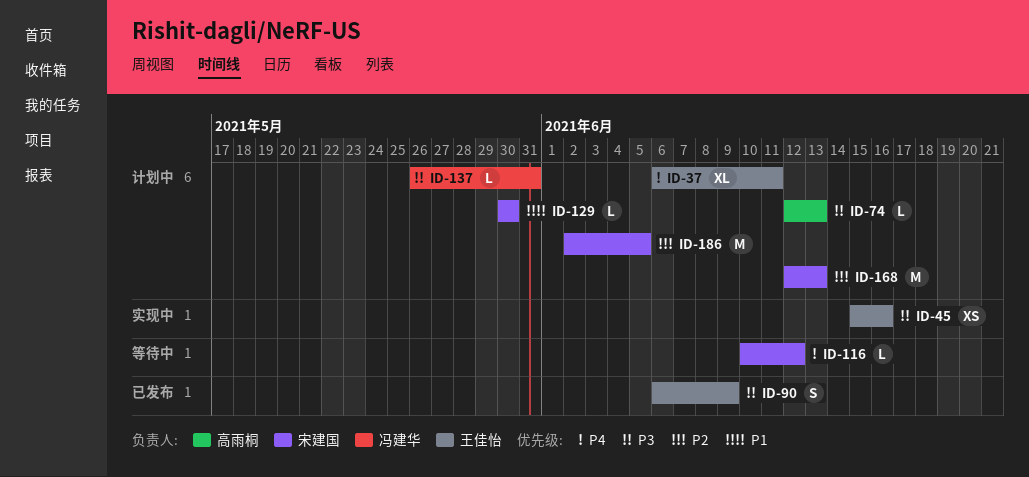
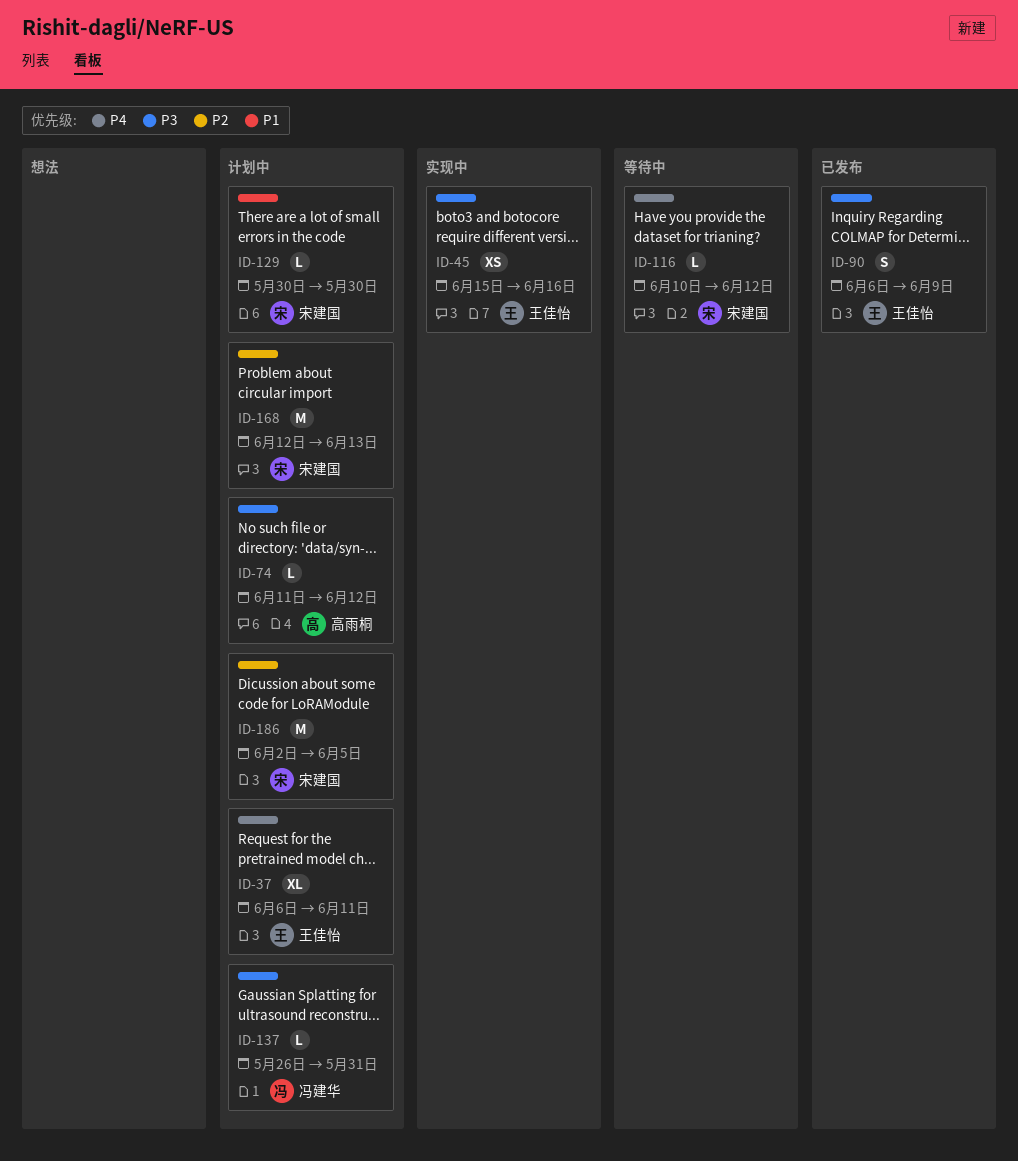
ID-74, start: Jun 12 -> Jun 11
ID-74, due: Jun 13 -> Jun 12

